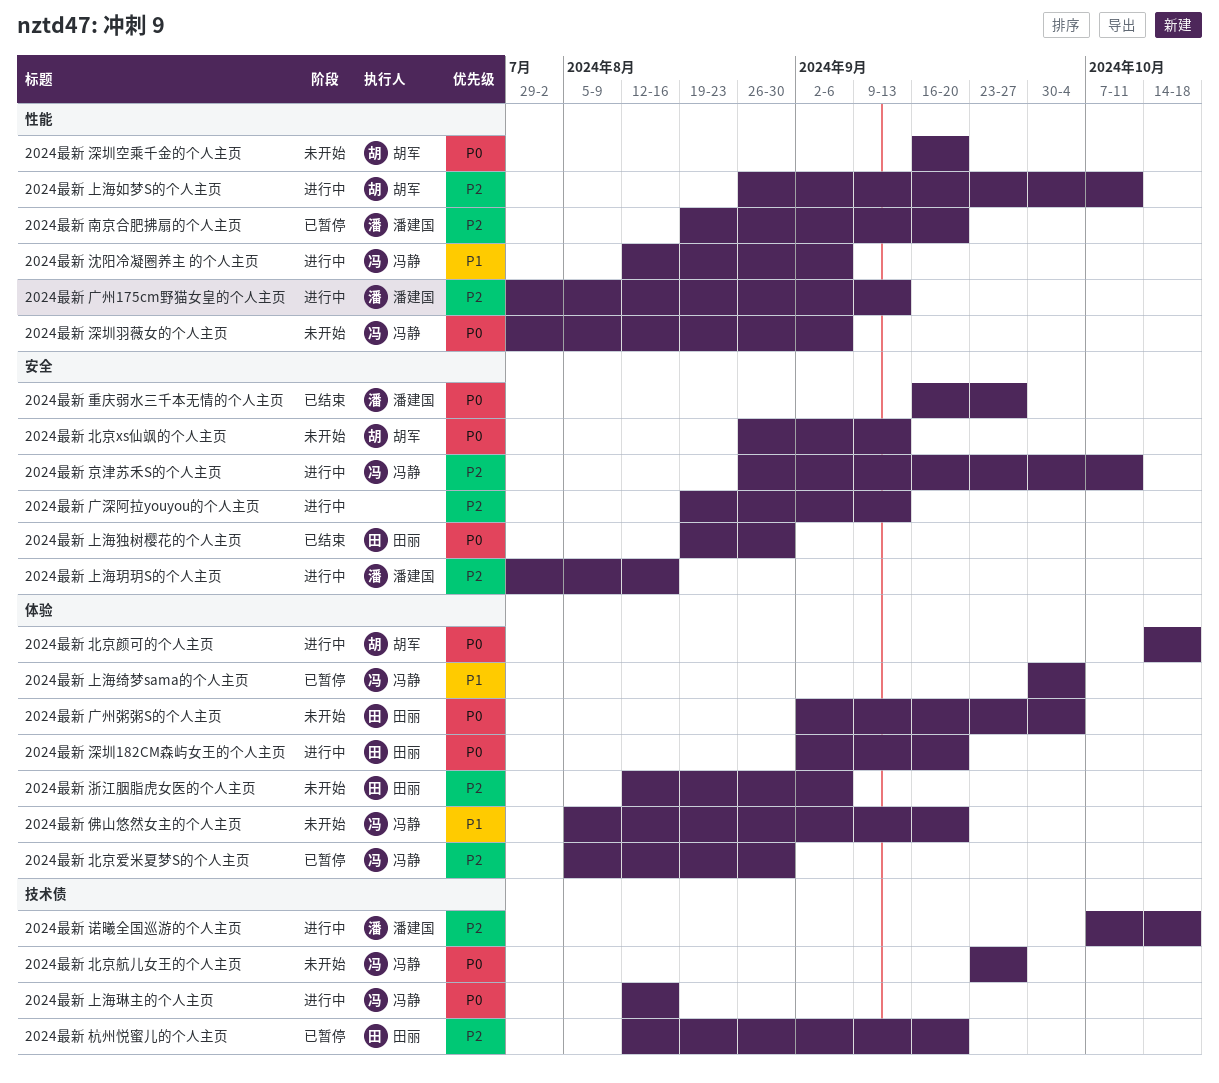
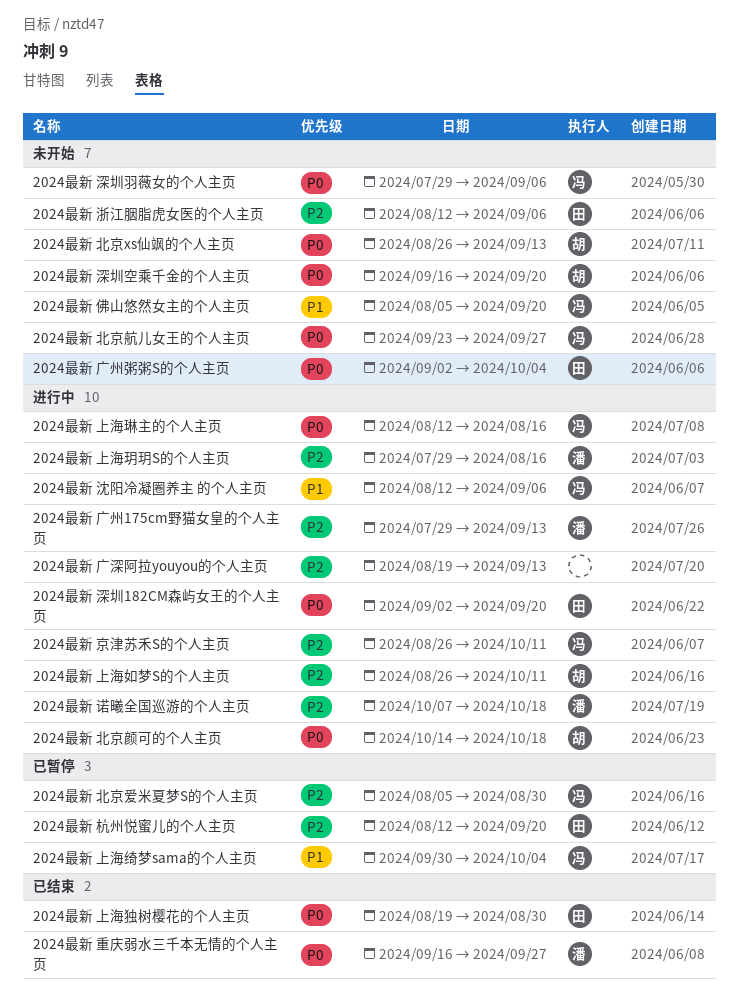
2024最新 南京合肥拂扇的个人主页: present -> none

